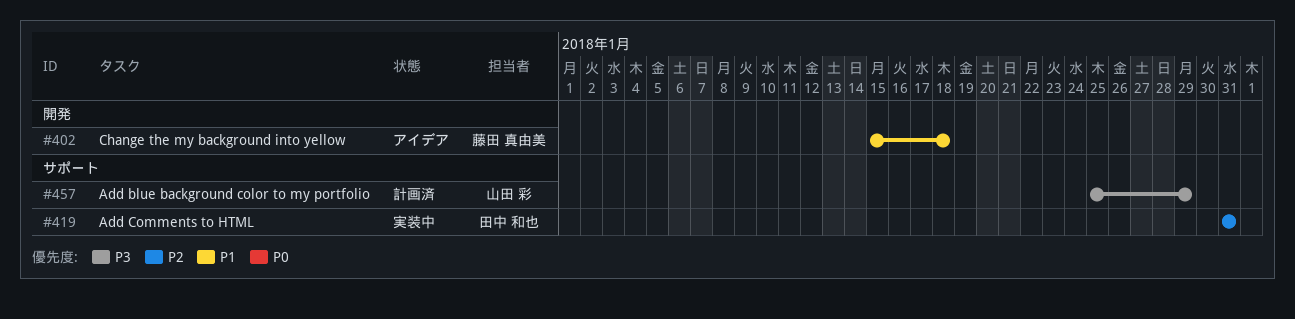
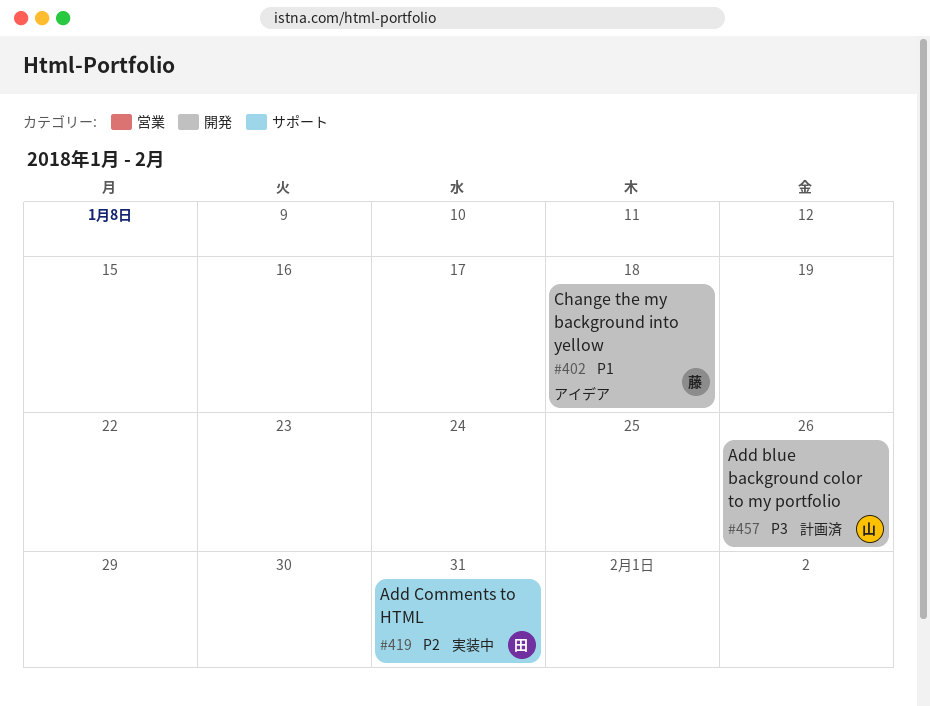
#457, label: サポート -> 開発
#457, due: Jan 29 -> Jan 26

